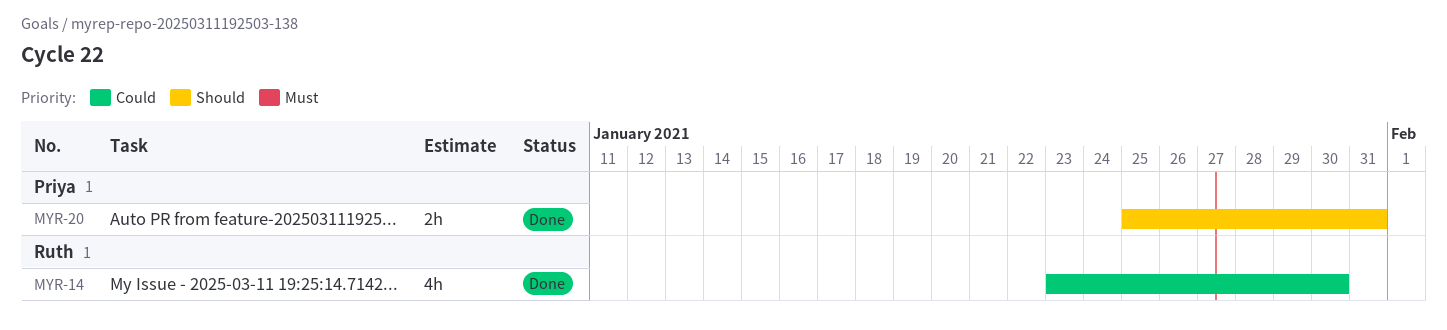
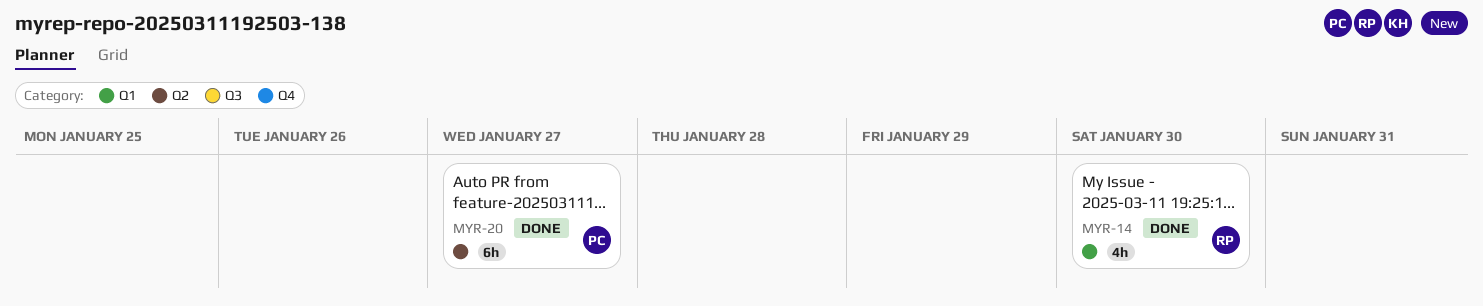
MYR-20, estimate: 2h -> 6h
MYR-20, due: Jan 31 -> Jan 27

